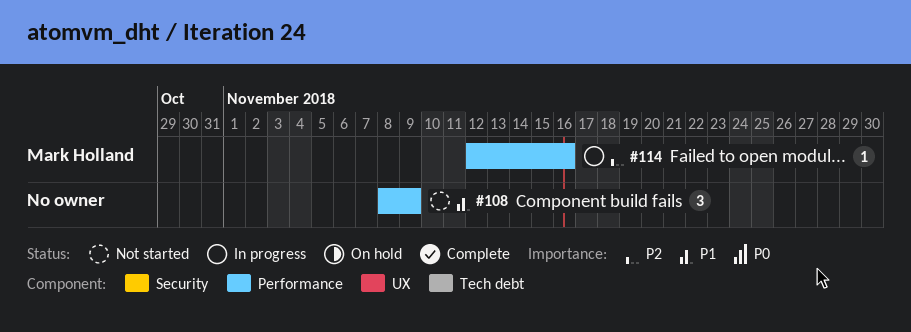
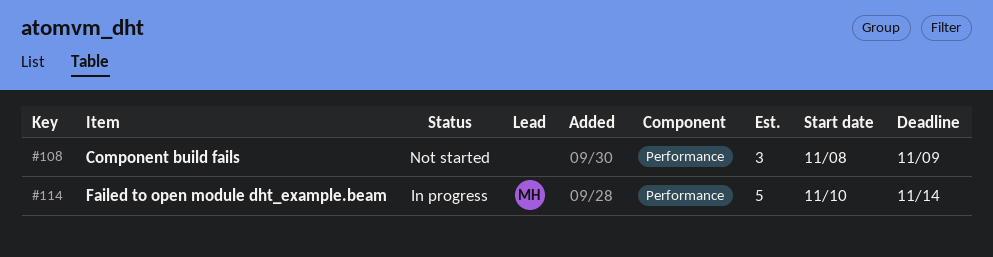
#114, estimate: 1 -> 5
#114, start: Nov 12 -> Nov 10
#114, due: Nov 16 -> Nov 14

